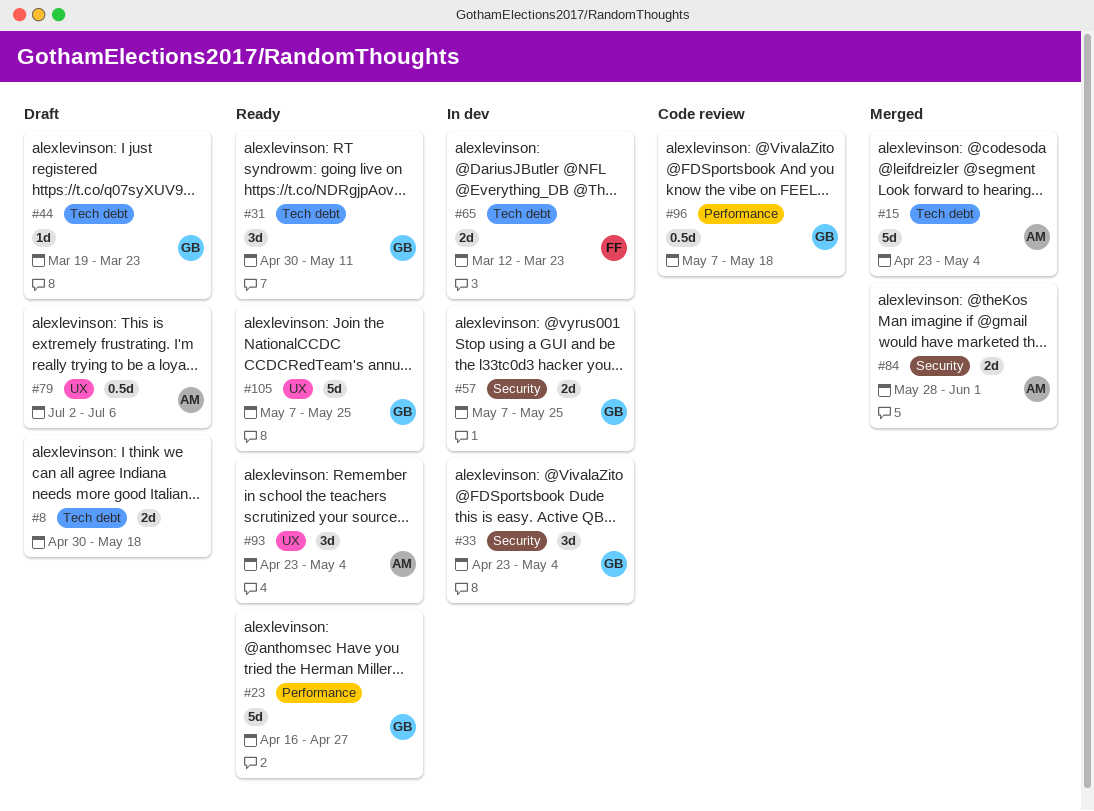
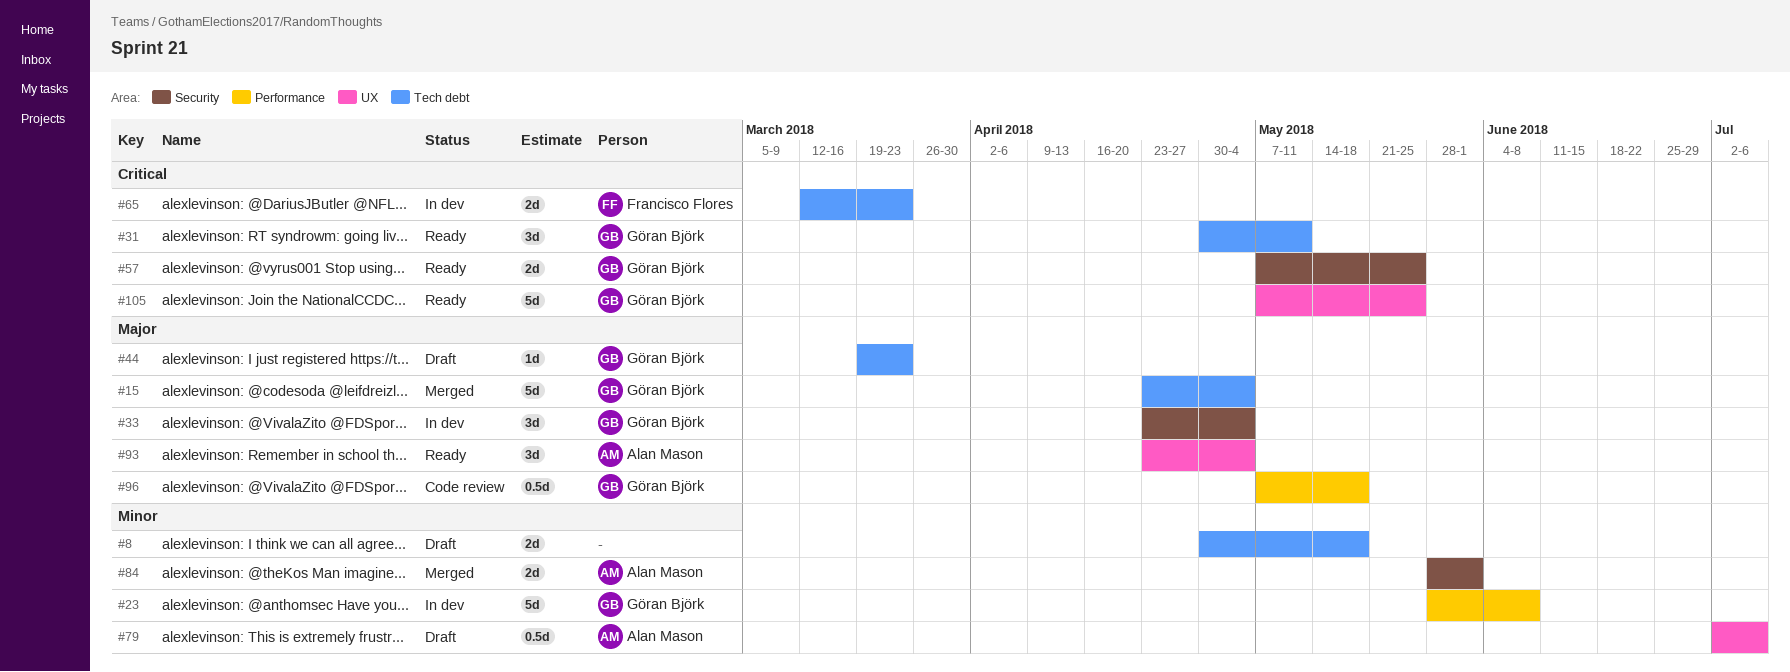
#15, owner: Alan Mason -> Göran Björk
#23, status: Ready -> In dev
#23, start: Apr 16 -> May 28
#23, due: Apr 27 -> Jun 8
#57, status: In dev -> Ready

